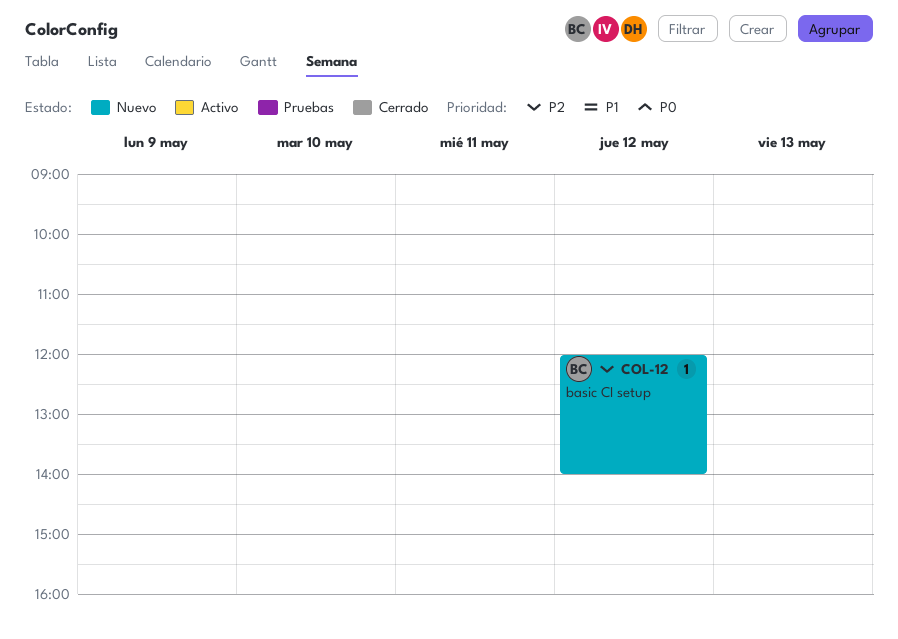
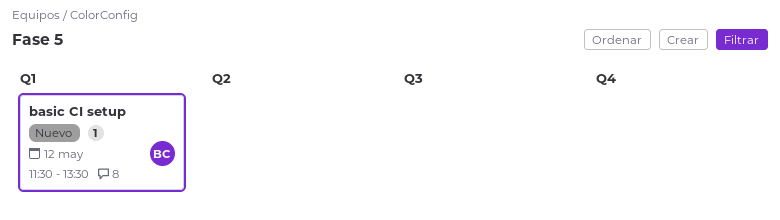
basic CI setup, begins: 12:00 -> 11:30
basic CI setup, ends: 14:00 -> 13:30

